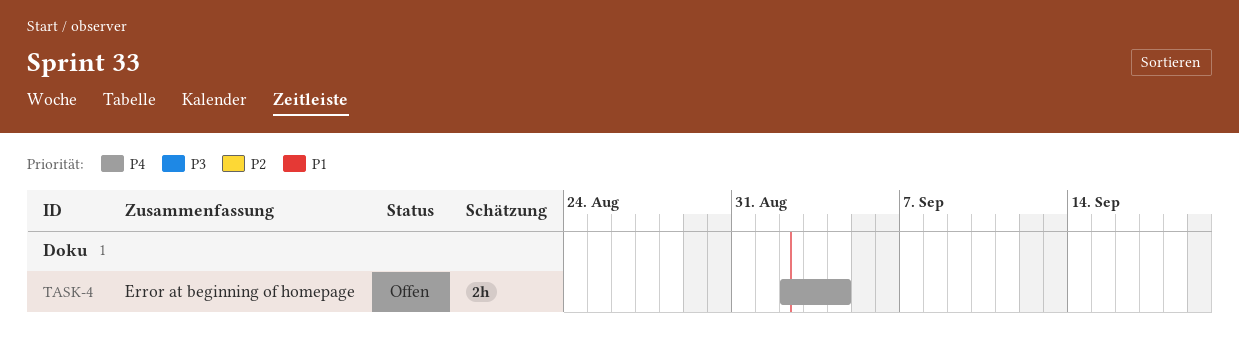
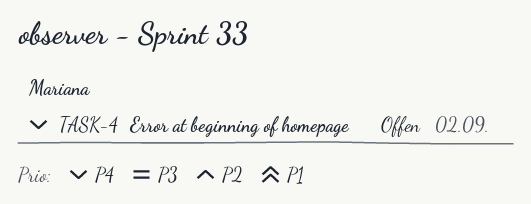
TASK-4, due: Sep 4 -> Sep 2

